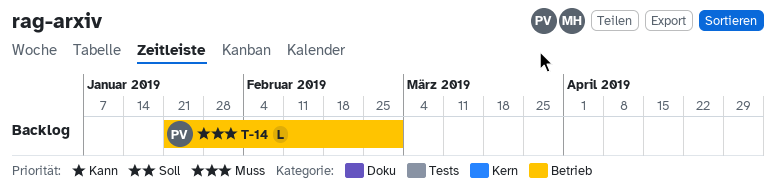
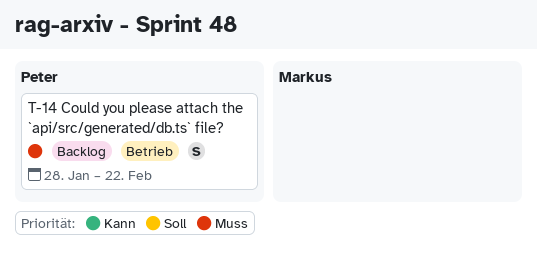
T-14, estimate: L -> S
T-14, start: Jan 21 -> Jan 28
T-14, due: Mar 1 -> Feb 22

